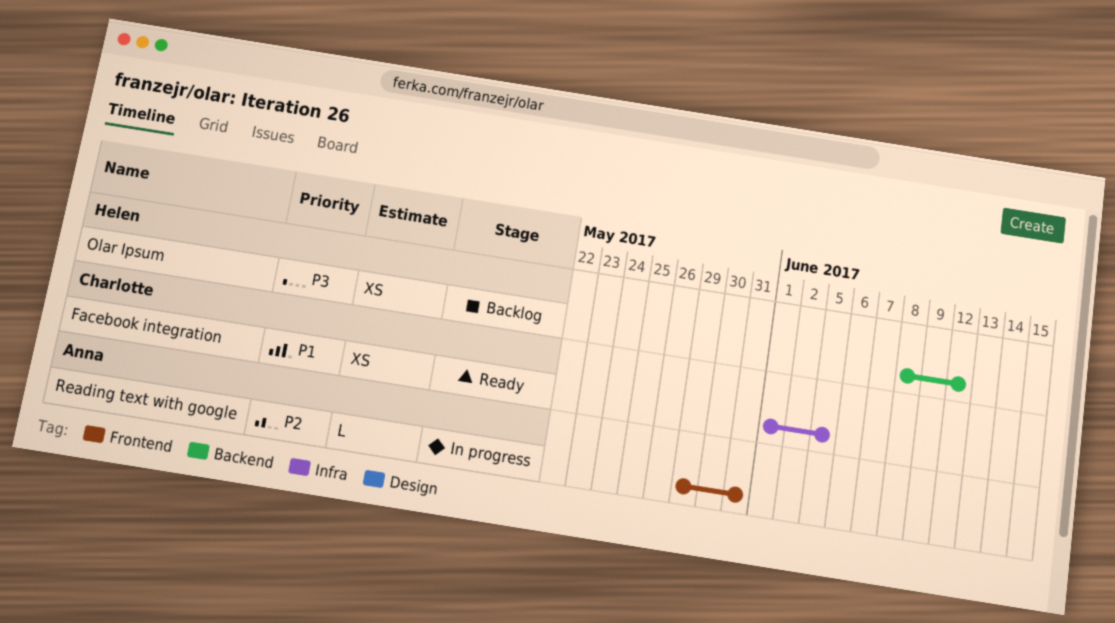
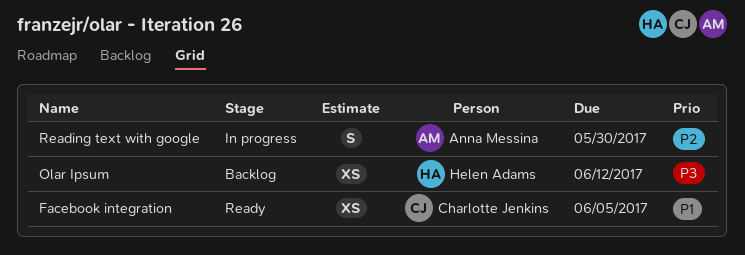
Reading text with google, estimate: L -> S
Reading text with google, due: May 31 -> May 30

